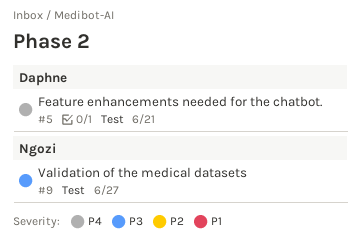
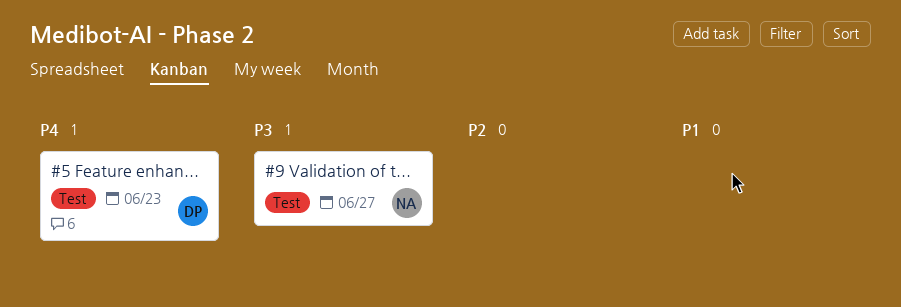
#5, due: Jun 21 -> Jun 23

